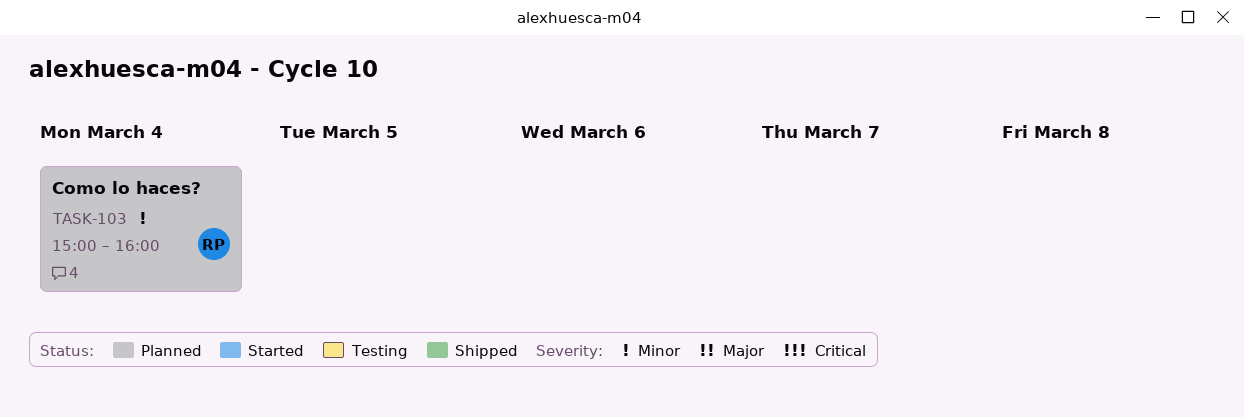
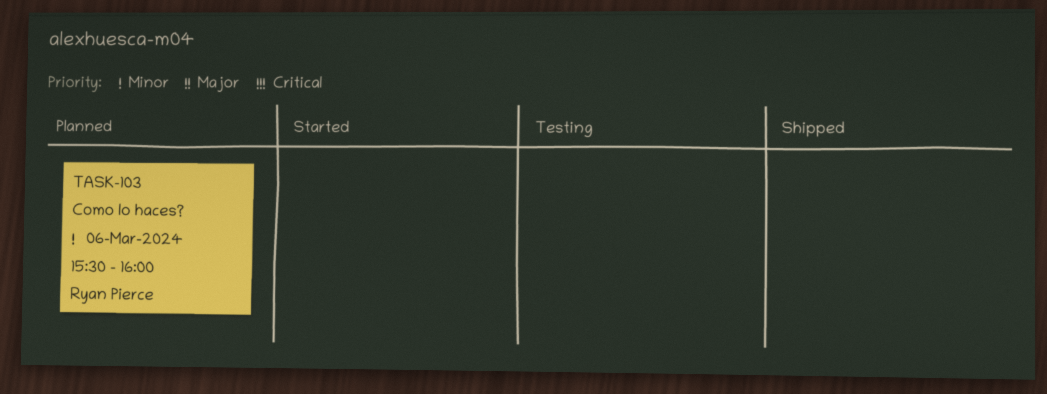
TASK-103, day: Mar 4 -> Mar 6
TASK-103, begins: 15:00 -> 15:30

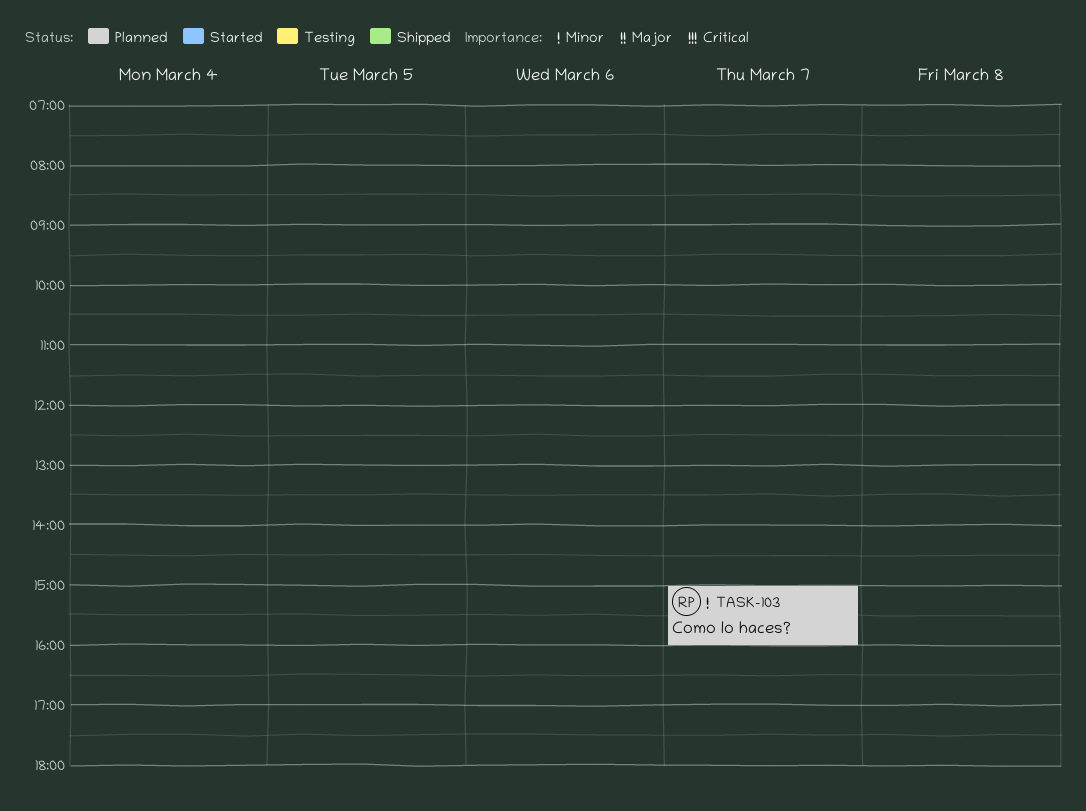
TASK-103, day: Mar 6 -> Mar 7
TASK-103, begins: 15:30 -> 15:00

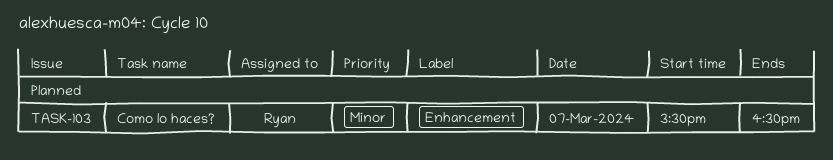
TASK-103, begins: 15:00 -> 15:30
TASK-103, ends: 16:00 -> 16:30

